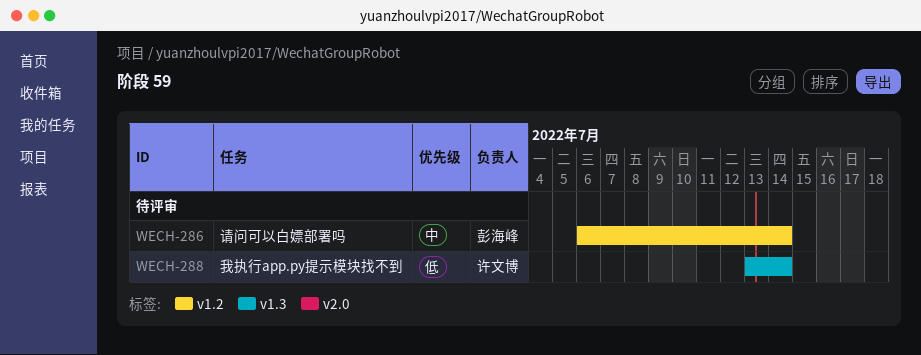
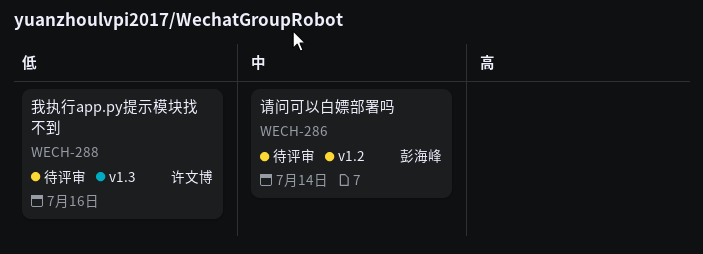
WECH-288, due: Jul 14 -> Jul 16

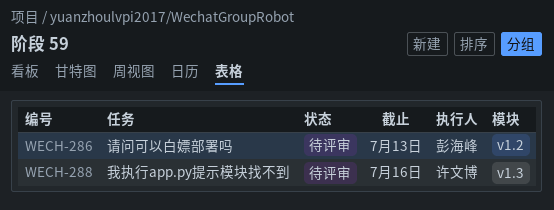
WECH-286, due: Jul 14 -> Jul 13

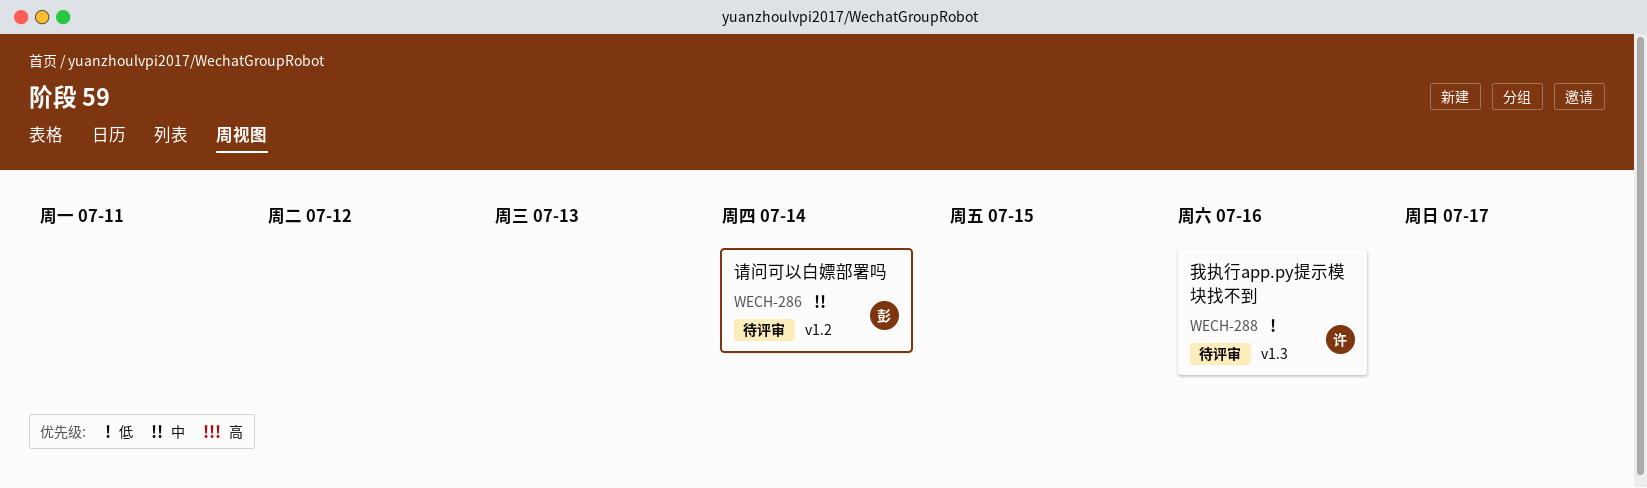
WECH-286, due: Jul 13 -> Jul 14

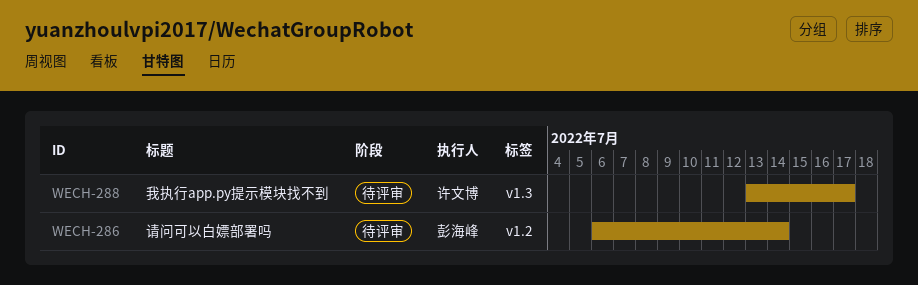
WECH-288, due: Jul 16 -> Jul 17

